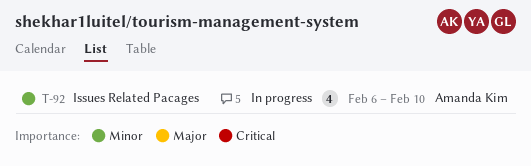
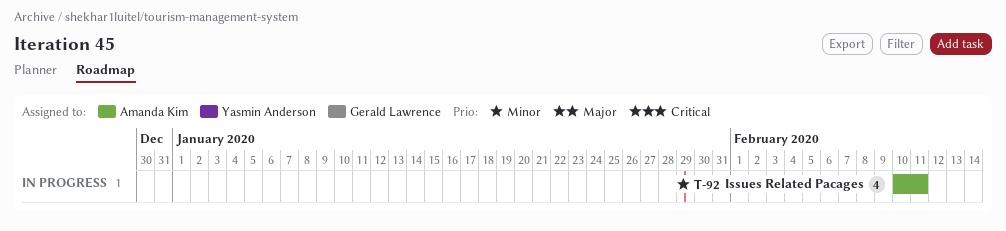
T-92, start: Feb 6 -> Feb 10
T-92, due: Feb 10 -> Feb 11

